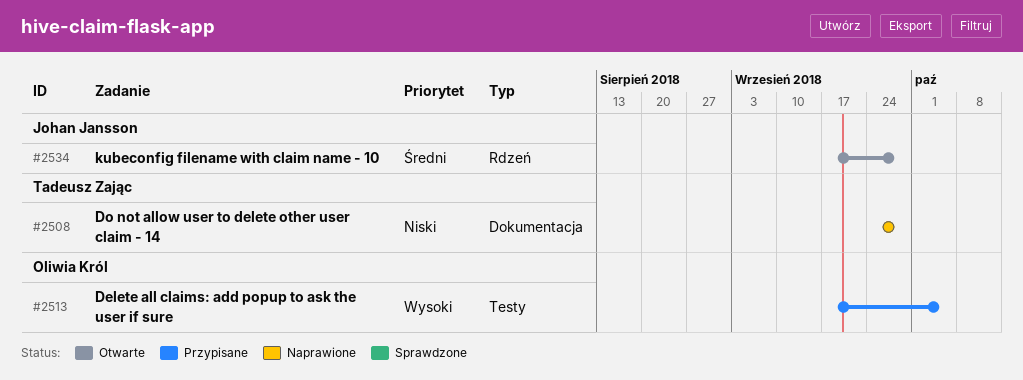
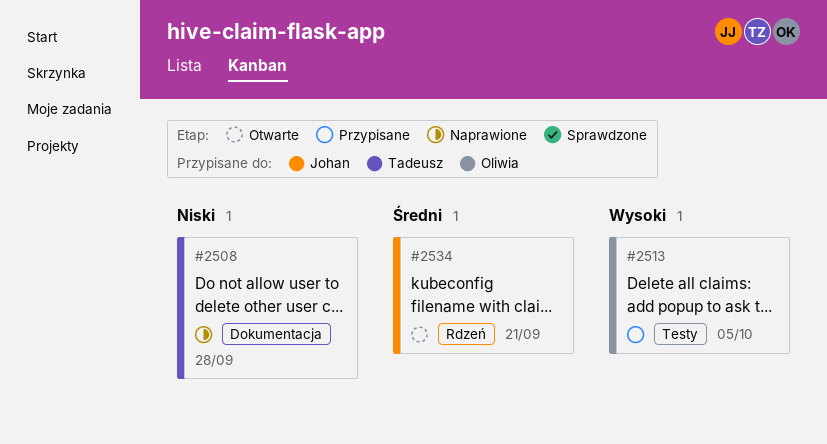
#2534, due: Sep 28 -> Sep 21

